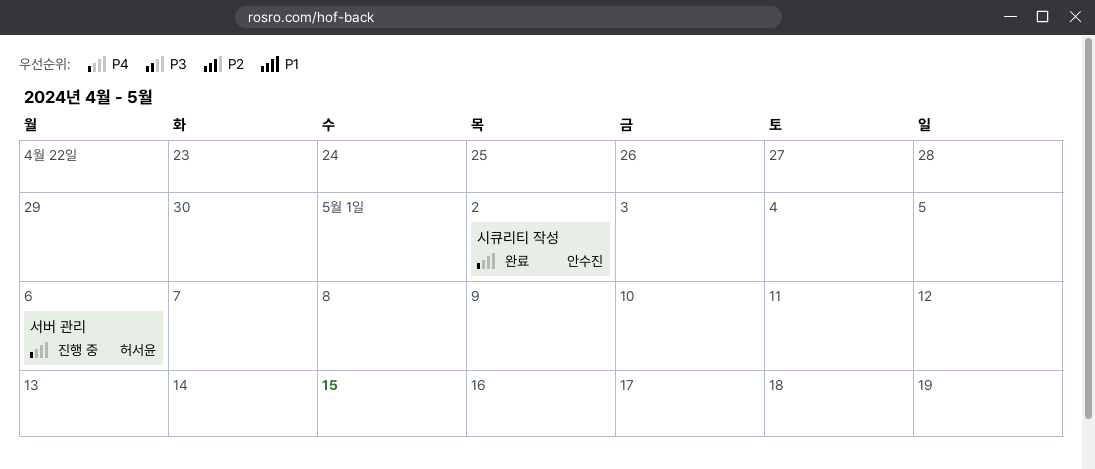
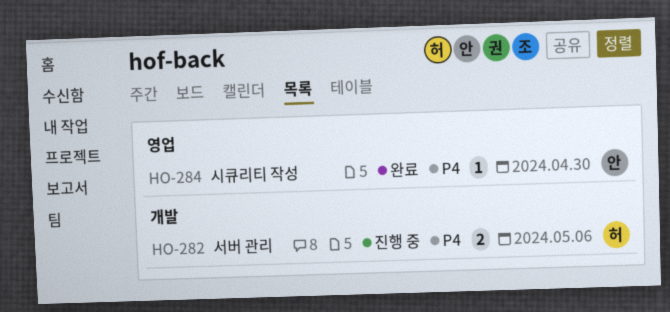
시큐리티 작성, due: May 2 -> Apr 30

